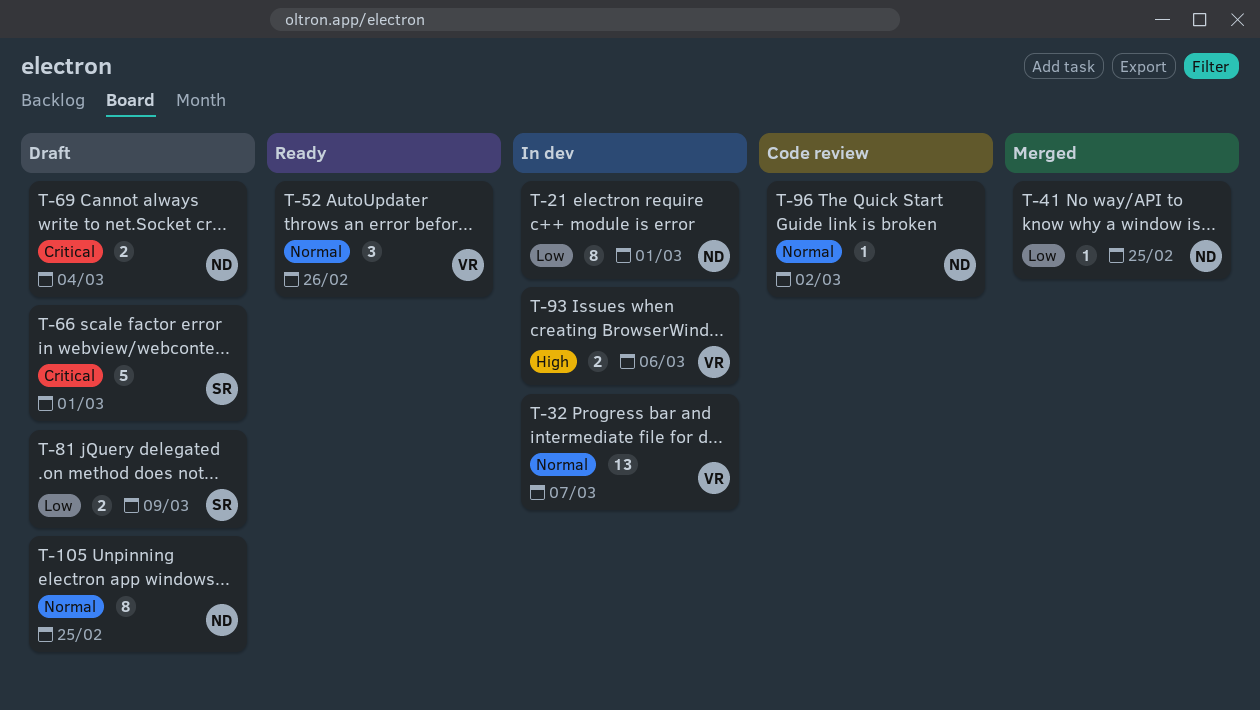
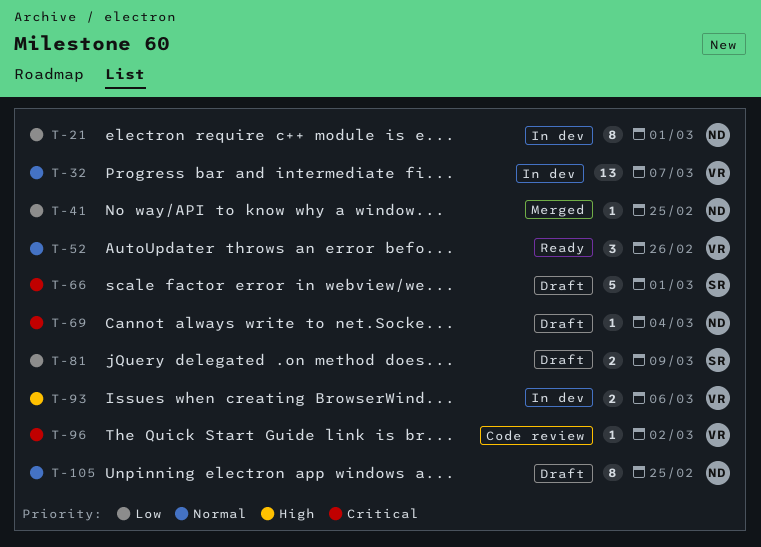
T-69, estimate: 2 -> 1
T-96, owner: ND -> VR
T-96, priority: Normal -> Critical

